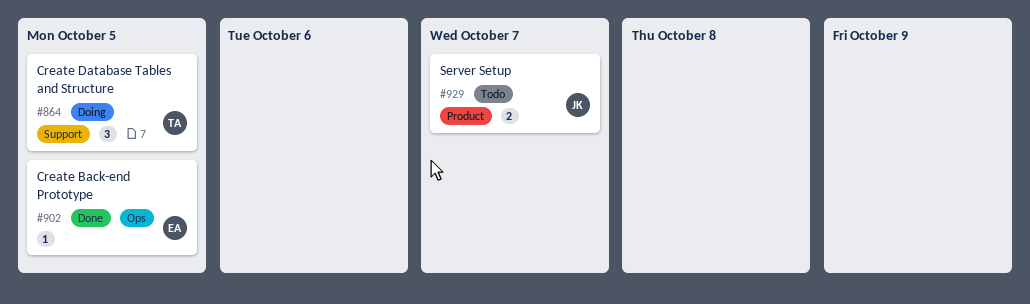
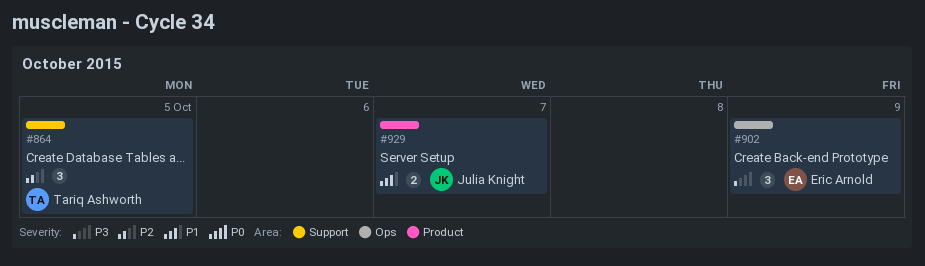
#902, estimate: 1 -> 3
#902, due: Oct 5 -> Oct 9

